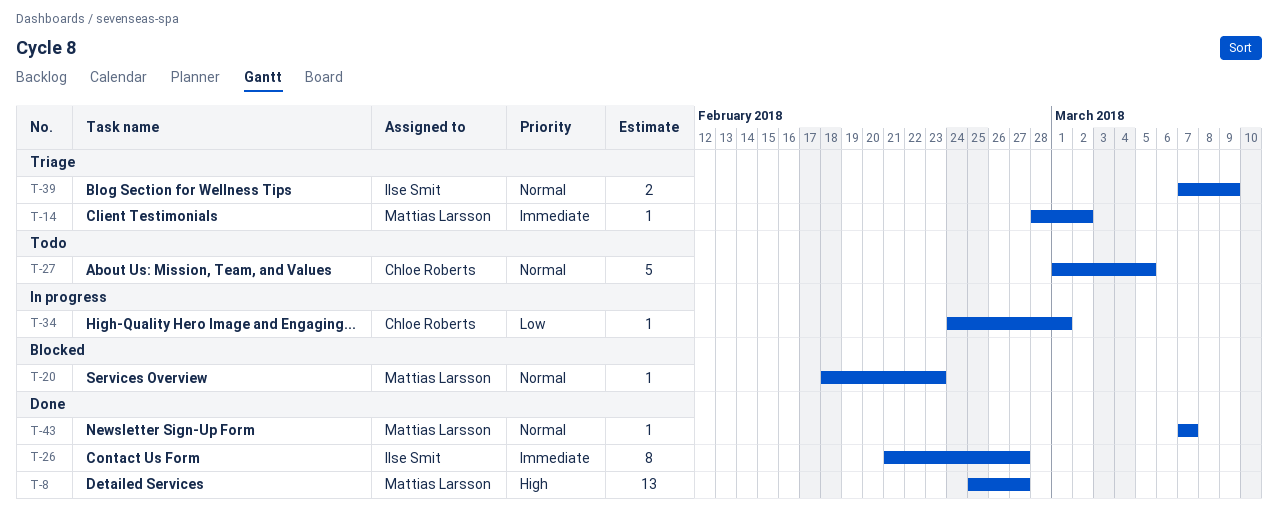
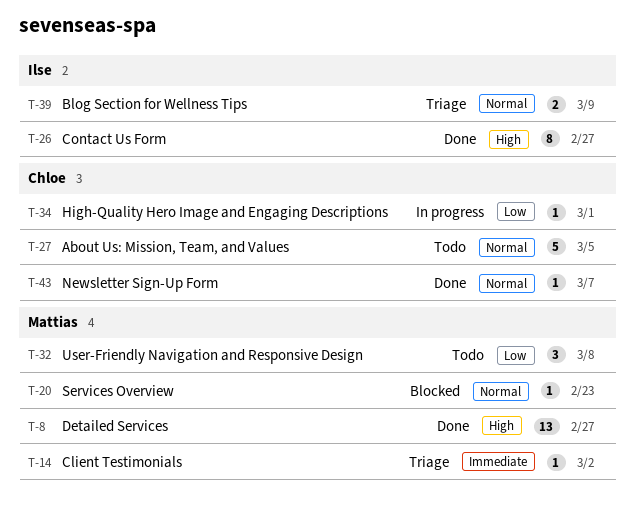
T-26, priority: Immediate -> High
T-32: none -> present
T-43, owner: Mattias Larsson -> Chloe Roberts

